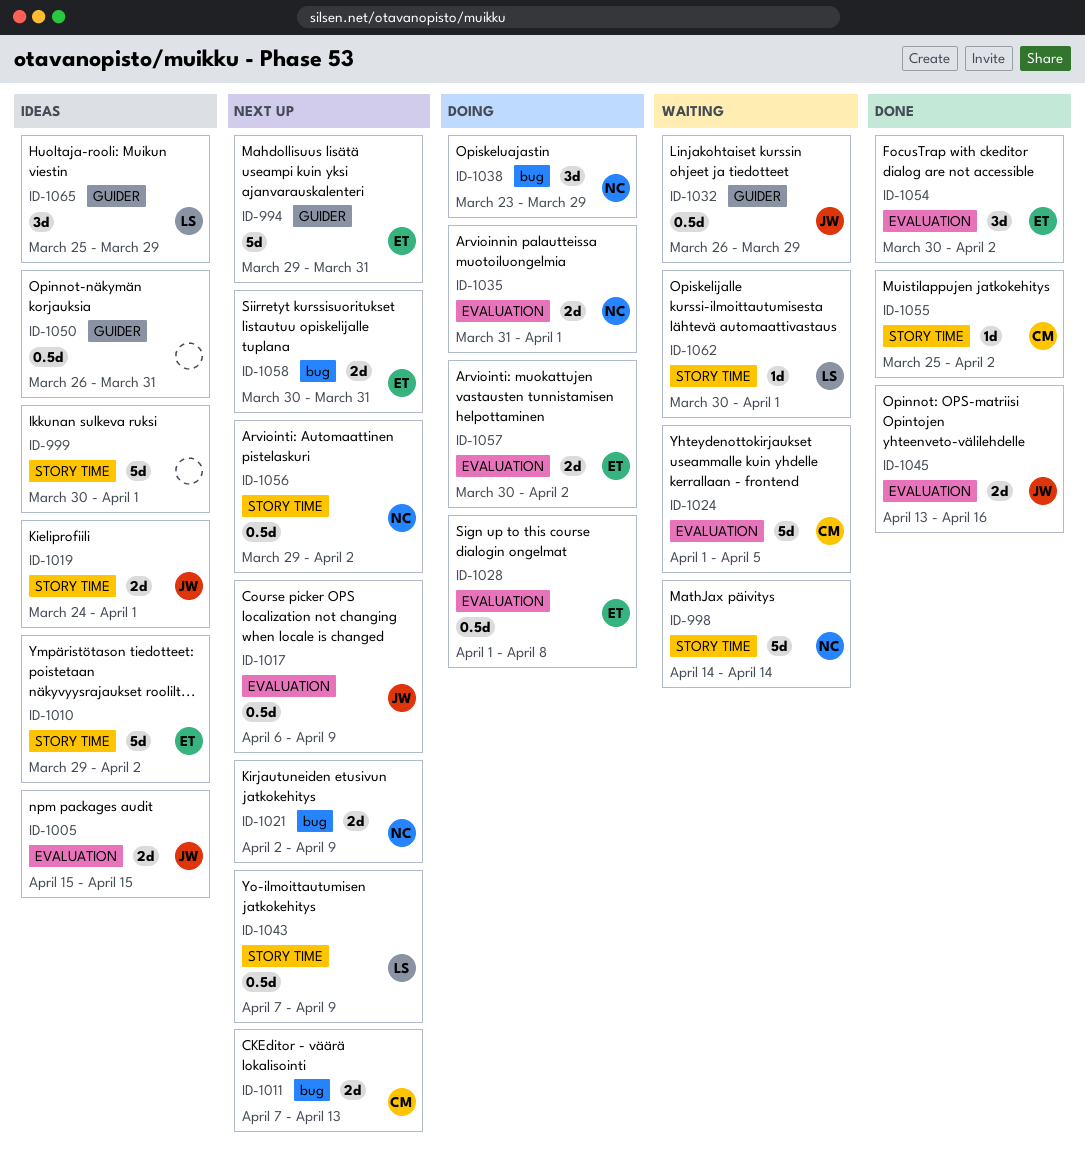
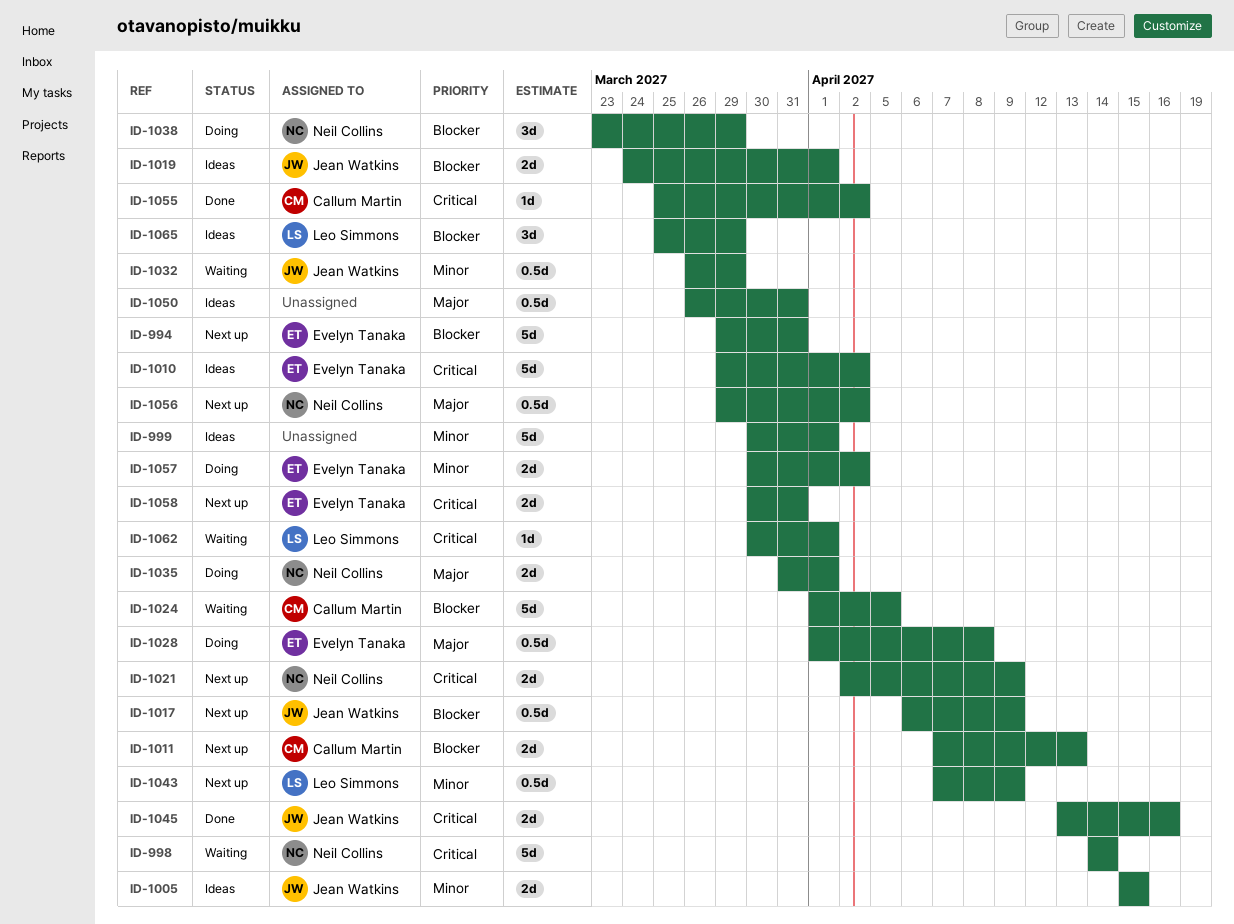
ID-1054: present -> none

